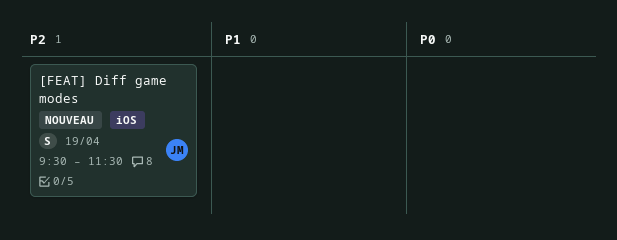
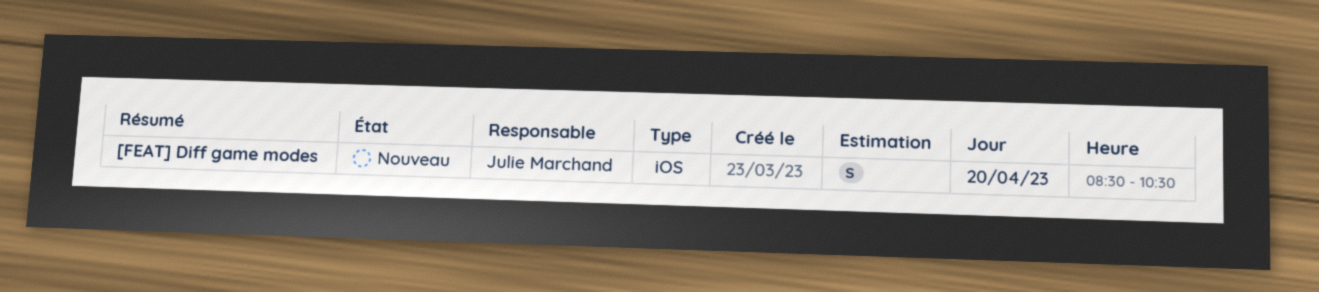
[FEAT] Diff game modes, day: Apr 19 -> Apr 20
[FEAT] Diff game modes, begins: 09:30 -> 08:30
[FEAT] Diff game modes, ends: 11:30 -> 10:30

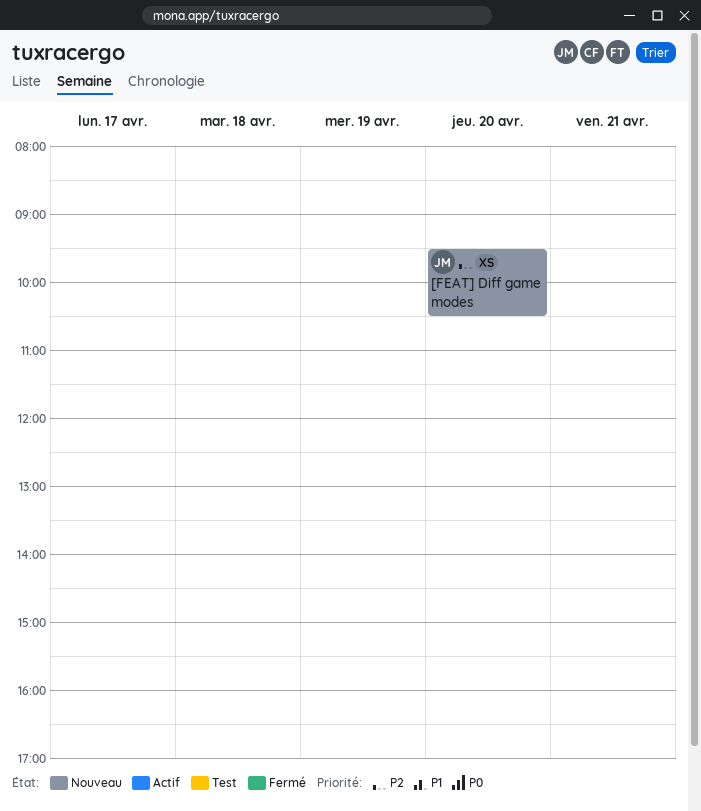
[FEAT] Diff game modes, estimate: S -> XS
[FEAT] Diff game modes, begins: 08:30 -> 09:30

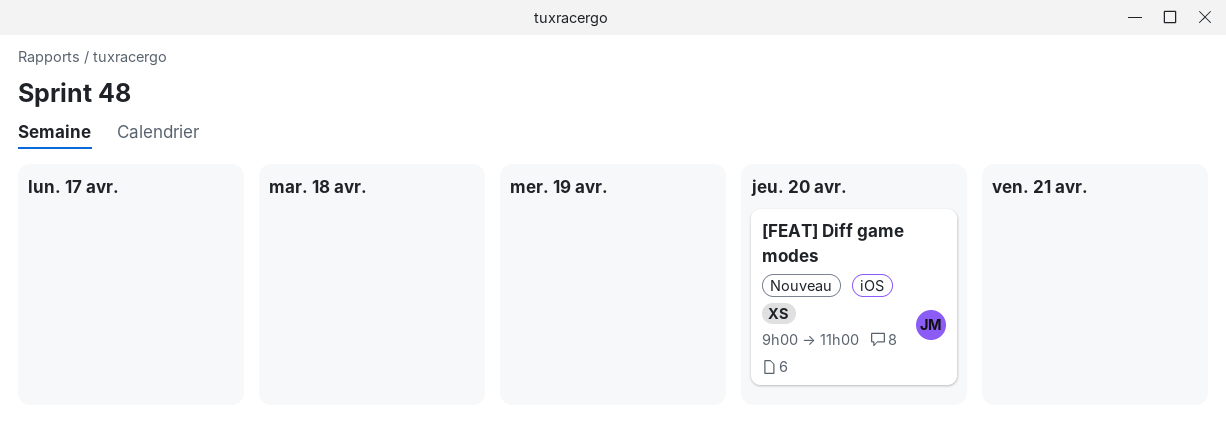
[FEAT] Diff game modes, begins: 09:30 -> 09:00
[FEAT] Diff game modes, ends: 10:30 -> 11:00

